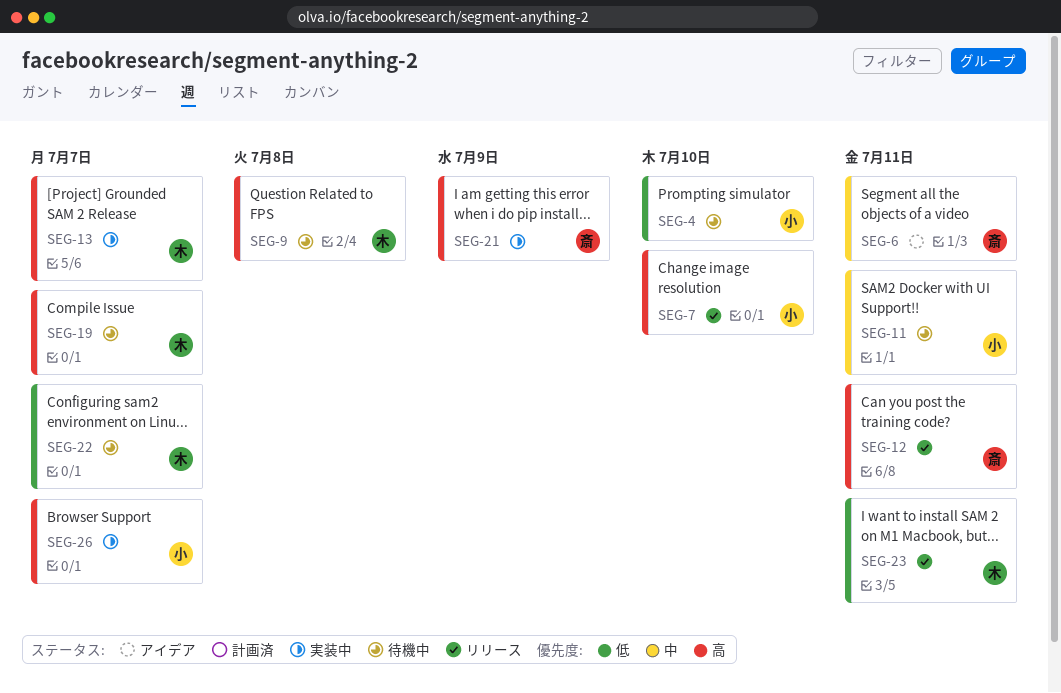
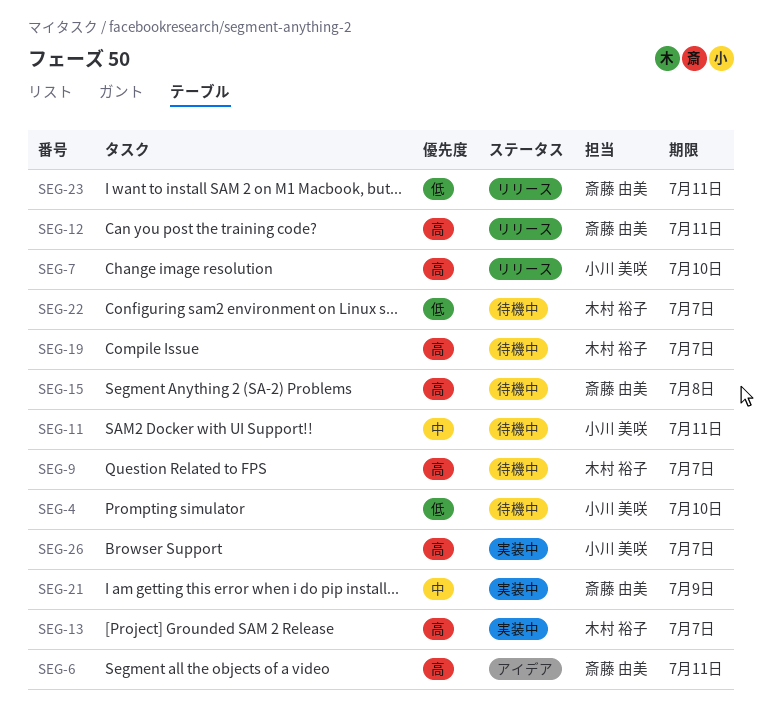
SEG-6, priority: 中 -> 高
SEG-9, due: Jul 8 -> Jul 7
SEG-15: none -> present
SEG-21, priority: 高 -> 中
SEG-23, owner: 木村 裕子 -> 斎藤 由美

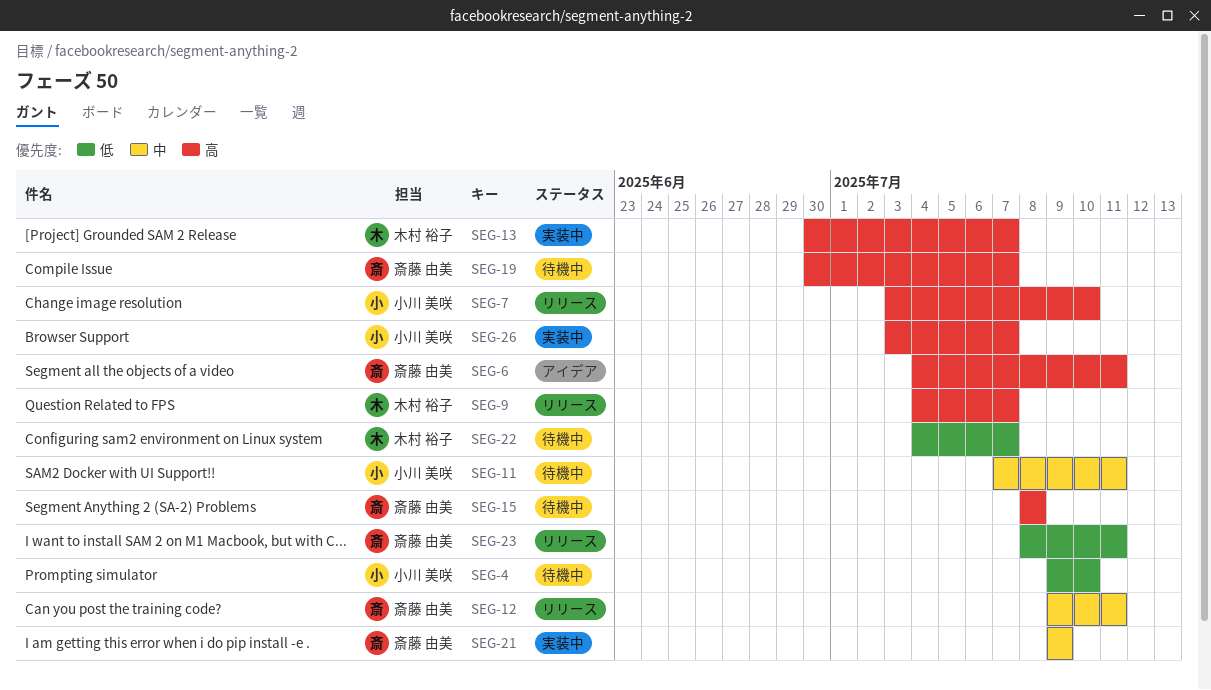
SEG-9, status: 待機中 -> リリース
SEG-12, priority: 高 -> 中
SEG-19, owner: 木村 裕子 -> 斎藤 由美

